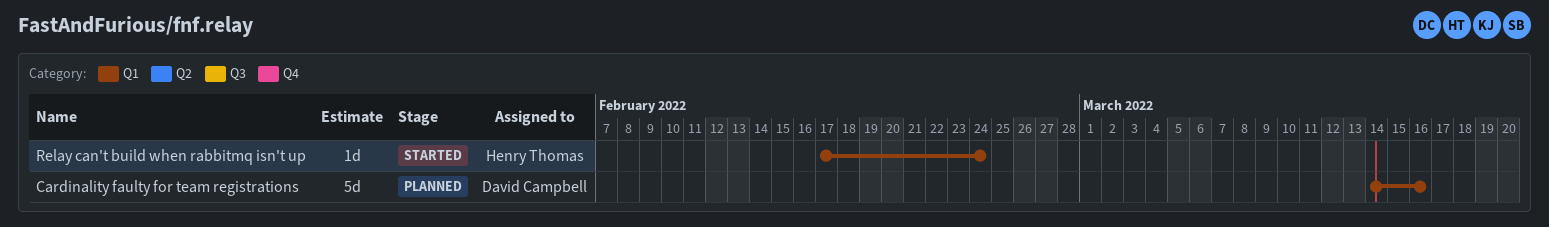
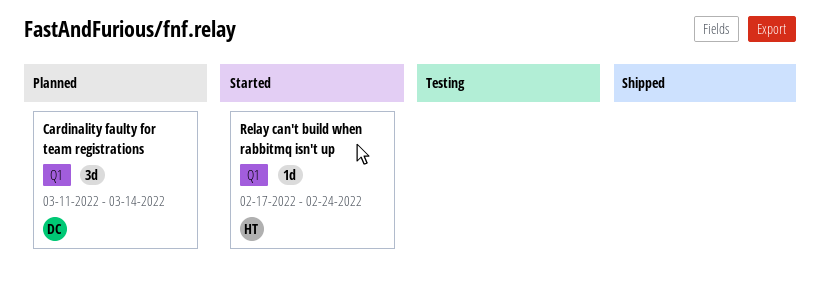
Cardinality faulty for team registrations, estimate: 5d -> 3d
Cardinality faulty for team registrations, start: Mar 14 -> Mar 11
Cardinality faulty for team registrations, due: Mar 16 -> Mar 14

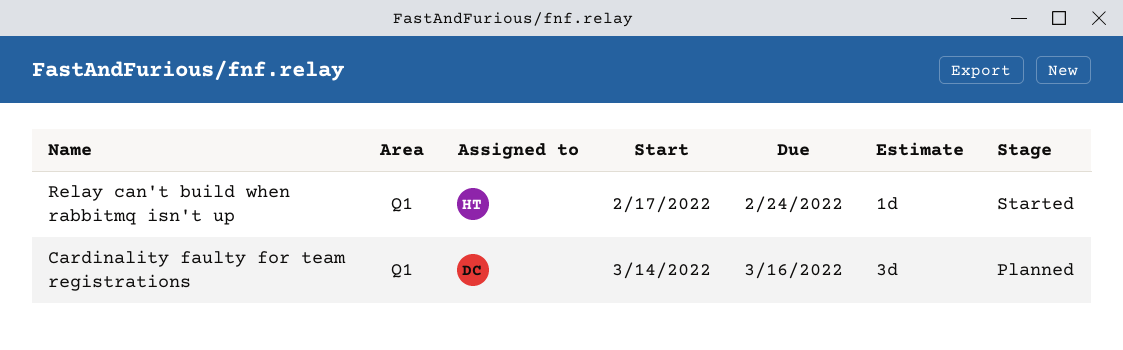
Cardinality faulty for team registrations, start: Mar 11 -> Mar 14
Cardinality faulty for team registrations, due: Mar 14 -> Mar 16

